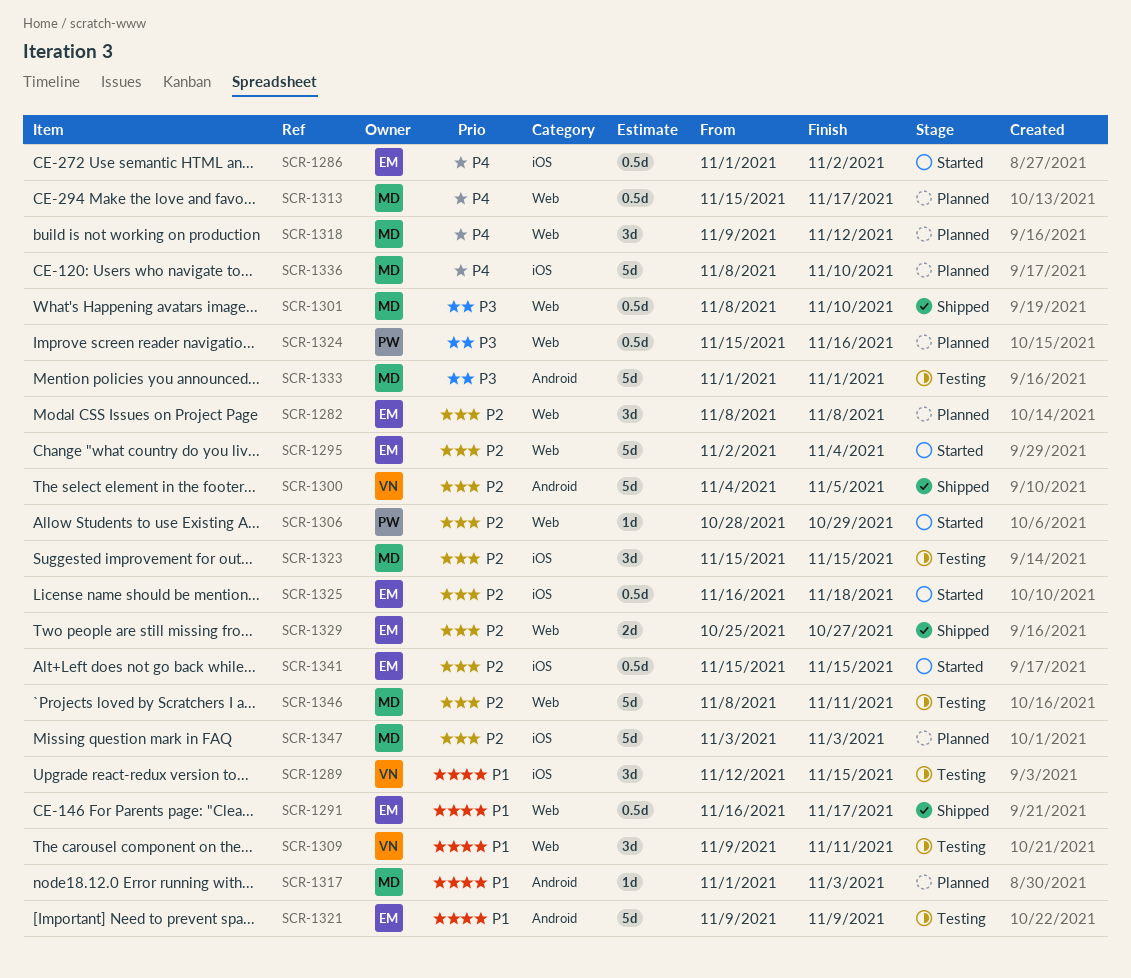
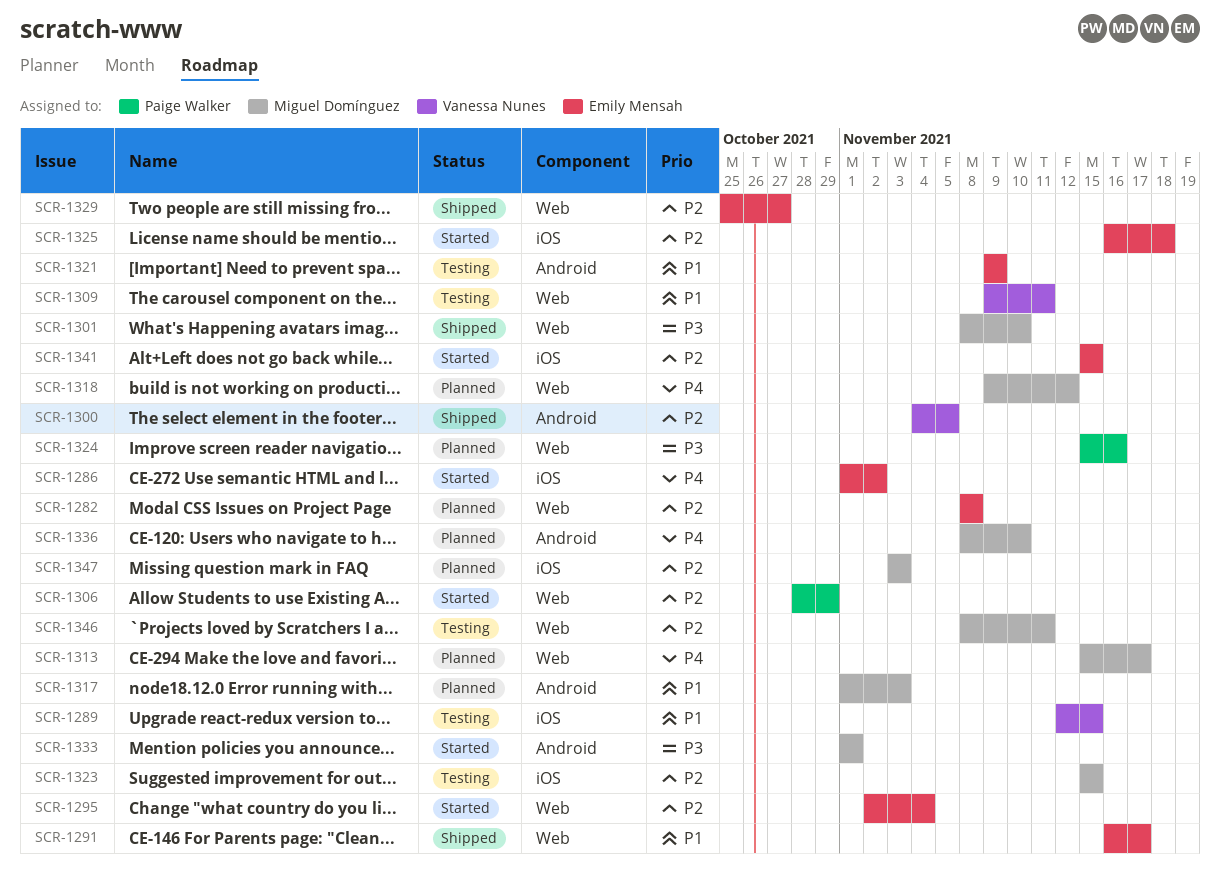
SCR-1333, status: Testing -> Started
SCR-1336, label: iOS -> Android

